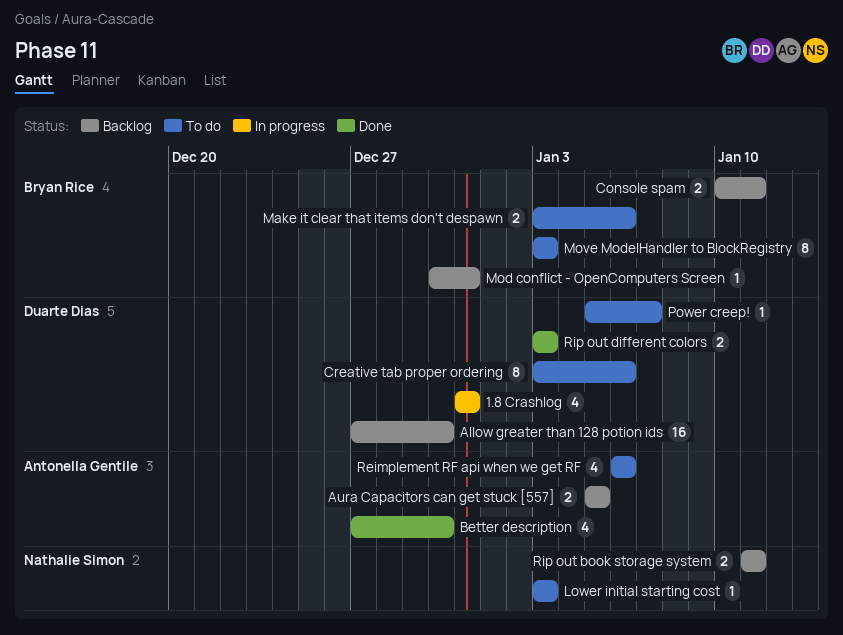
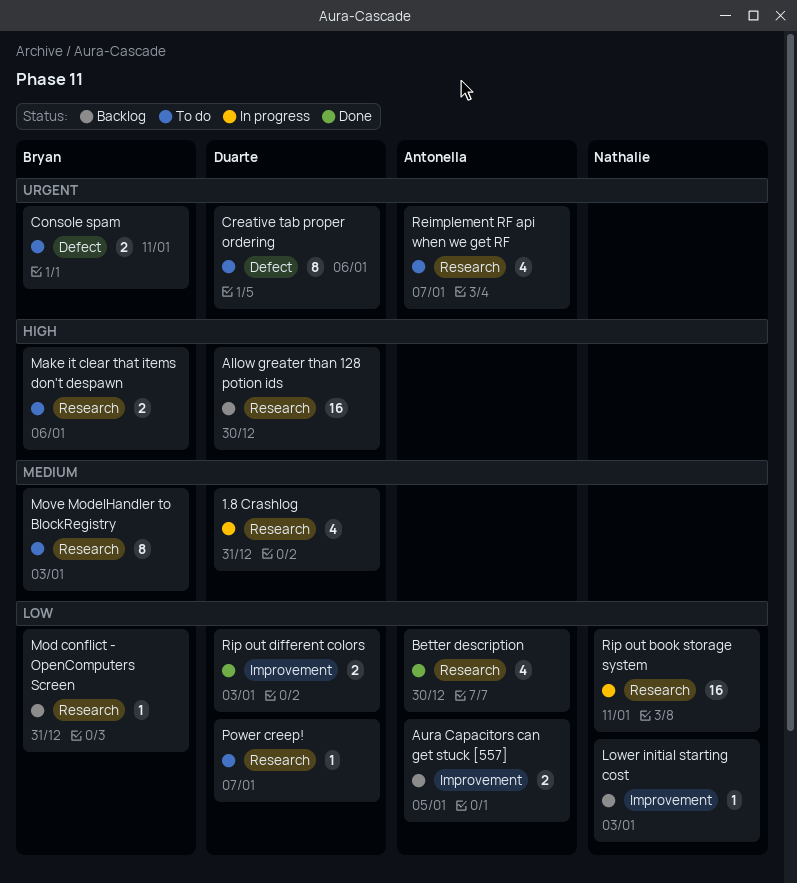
Console spam, status: Backlog -> To do
Lower initial starting cost, status: To do -> Backlog
Reimplement RF api when we get RF, due: Jan 6 -> Jan 7
Rip out book storage system, status: Backlog -> In progress
Rip out book storage system, estimate: 2 -> 16

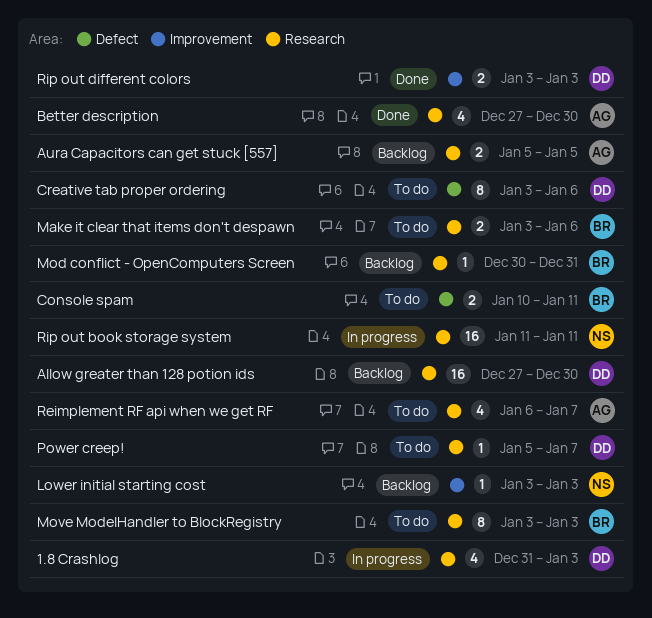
1.8 Crashlog, due: Dec 31 -> Jan 3
Aura Capacitors can get stuck [557], label: Improvement -> Research

